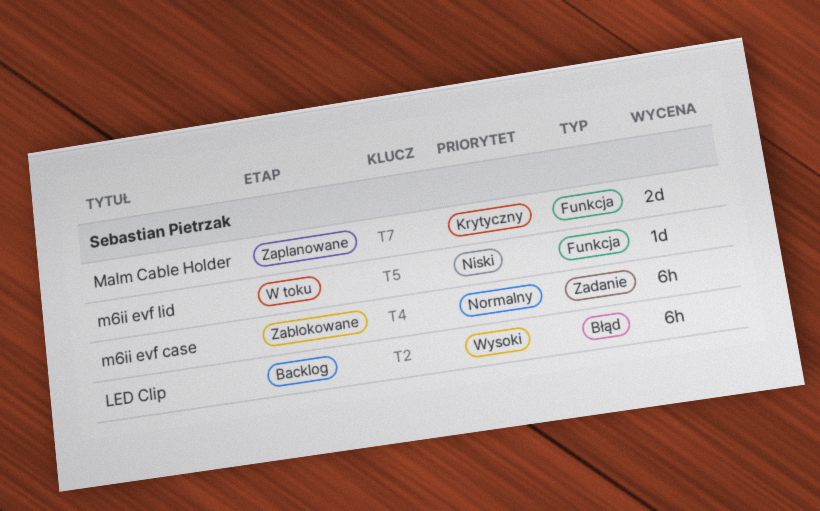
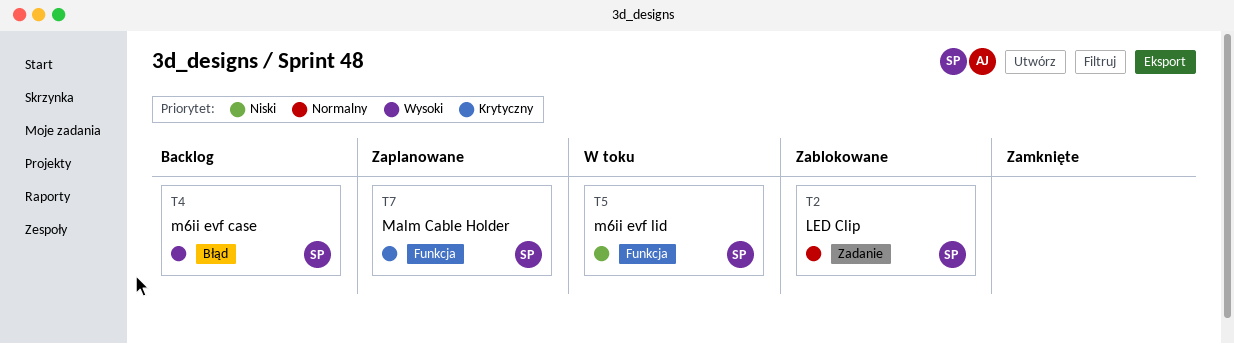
T2, status: Backlog -> Zablokowane
T2, priority: Wysoki -> Normalny
T2, label: Błąd -> Zadanie
T4, status: Zablokowane -> Backlog
T4, priority: Normalny -> Wysoki
T4, label: Zadanie -> Błąd

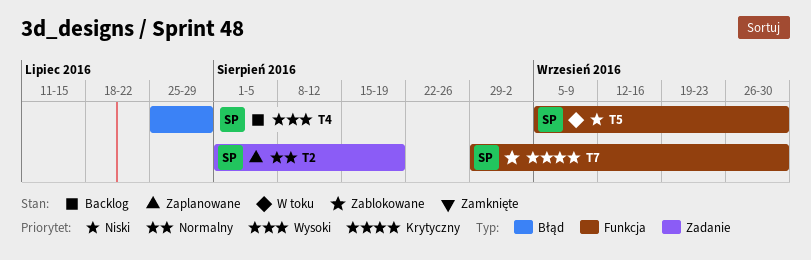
T2, status: Zablokowane -> Zaplanowane
T7, status: Zaplanowane -> Zablokowane

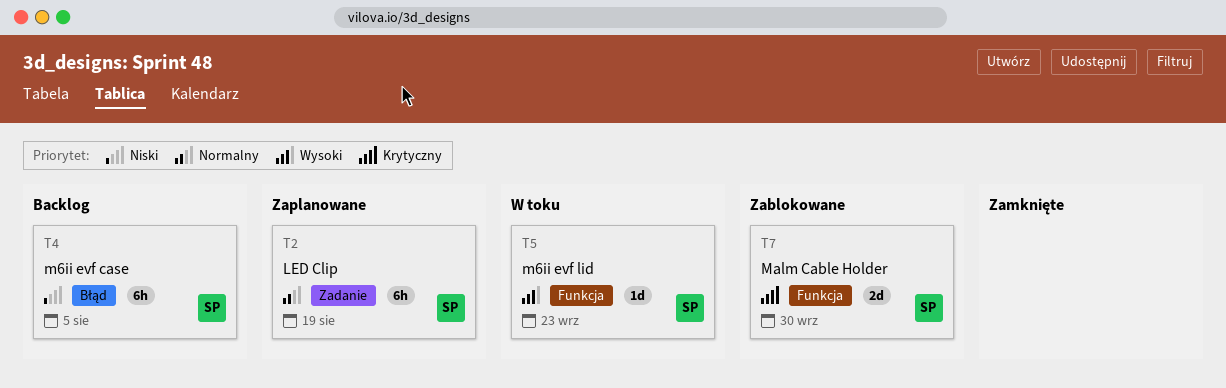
T4, priority: Wysoki -> Niski
T4, due: Jul 29 -> Aug 5
T5, priority: Niski -> Wysoki
T5, due: Sep 30 -> Sep 23

